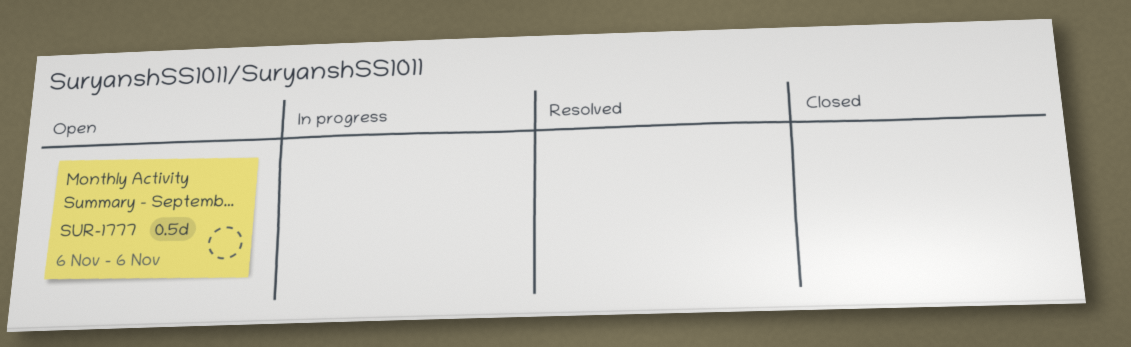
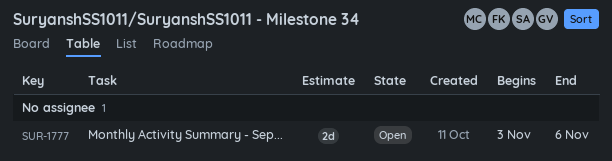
SUR-1777, estimate: 0.5d -> 2d
SUR-1777, start: Nov 6 -> Nov 3

